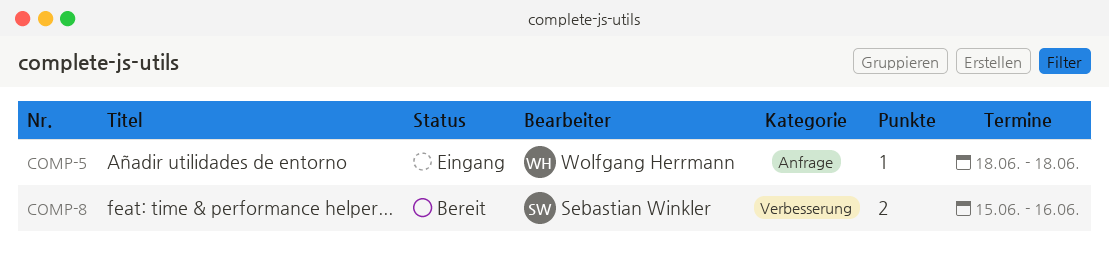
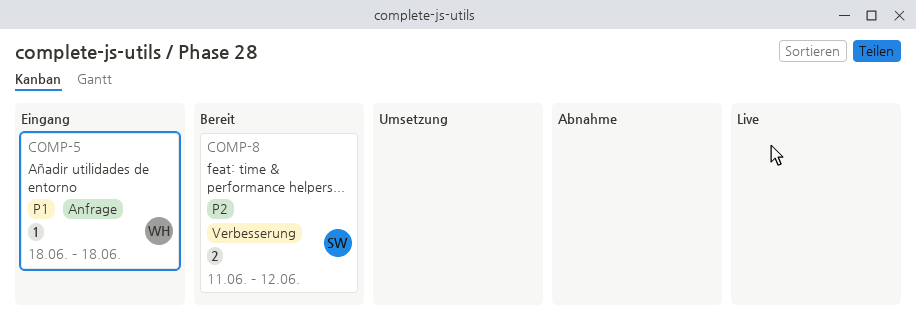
COMP-8, start: Jun 15 -> Jun 11
COMP-8, due: Jun 16 -> Jun 12

